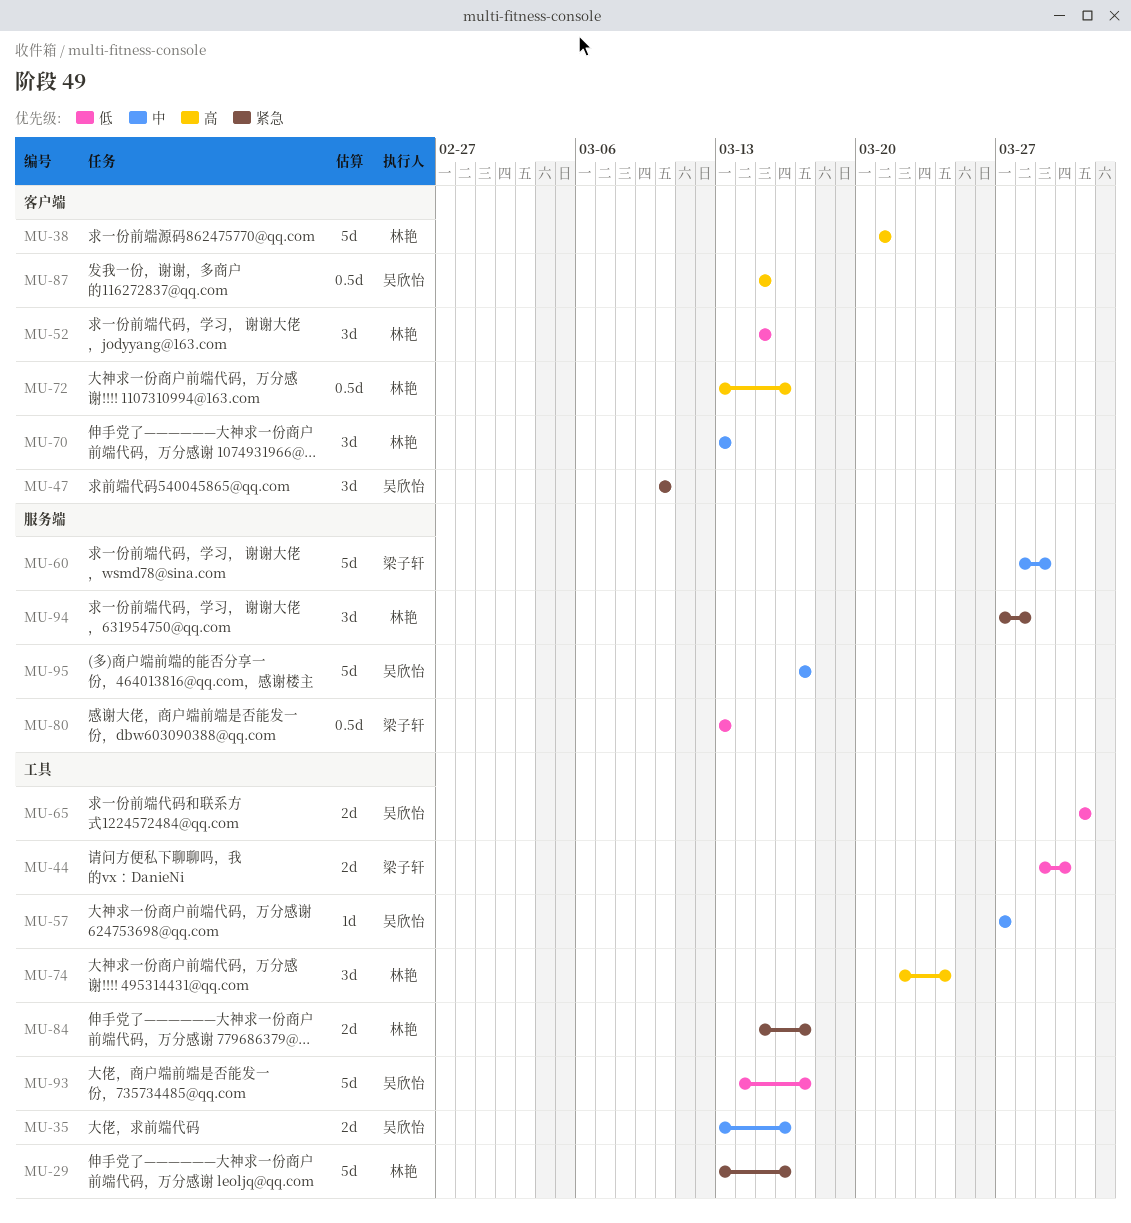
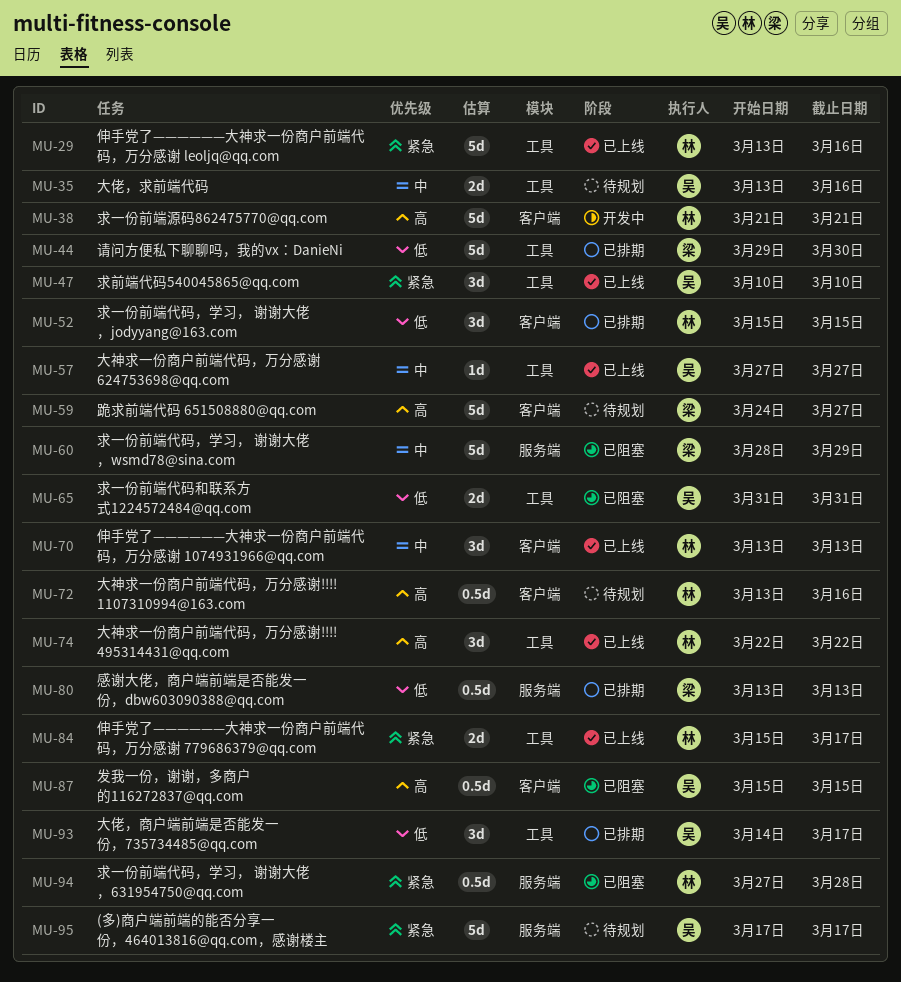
MU-44, estimate: 2d -> 5d
MU-47, label: 客户端 -> 工具
MU-59: none -> present
MU-74, due: Mar 24 -> Mar 22
MU-93, estimate: 5d -> 3d
MU-94, estimate: 3d -> 0.5d
MU-95, priority: 中 -> 紧急

